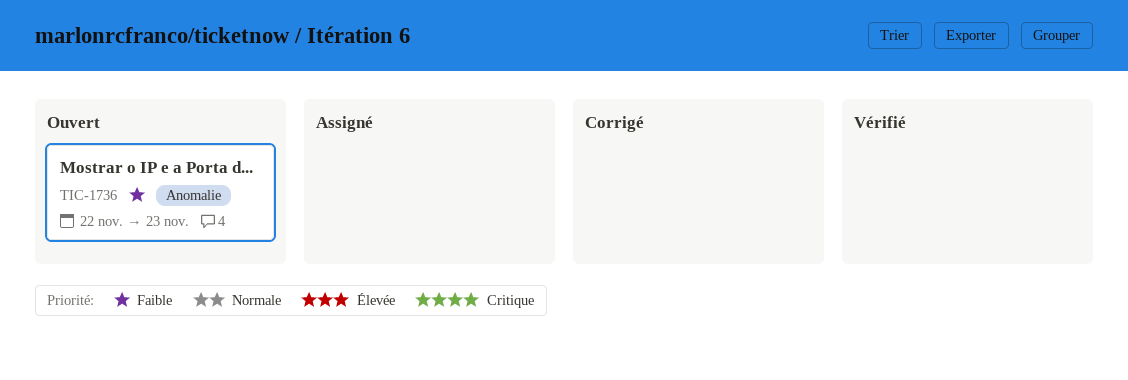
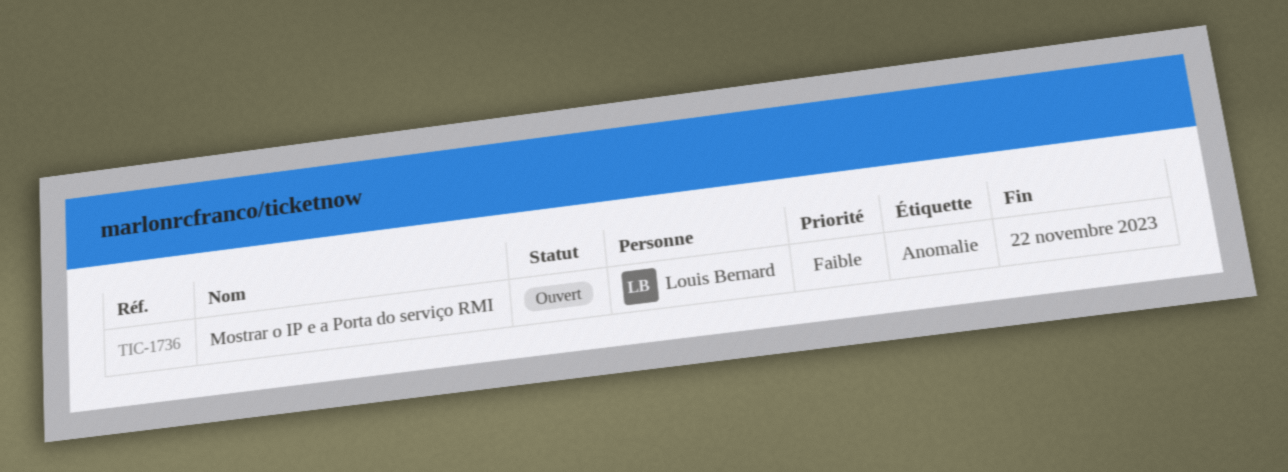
TIC-1736, due: Nov 23 -> Nov 22

